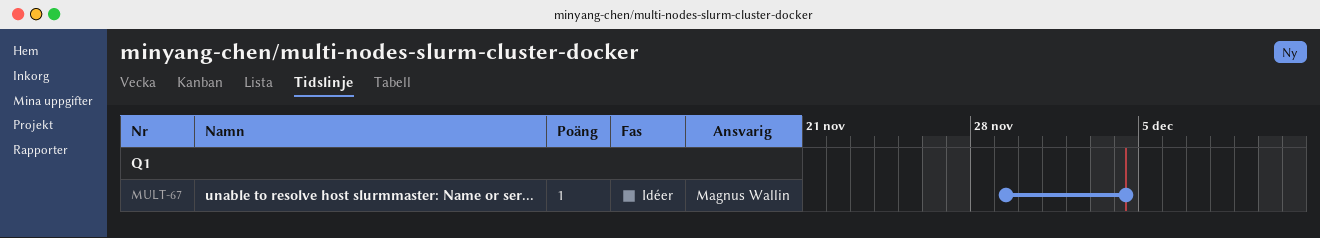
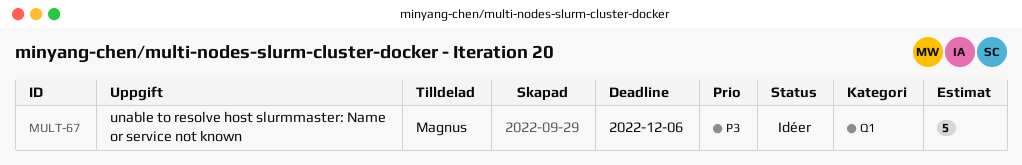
MULT-67, estimate: 1 -> 5
MULT-67, due: Dec 4 -> Dec 6

